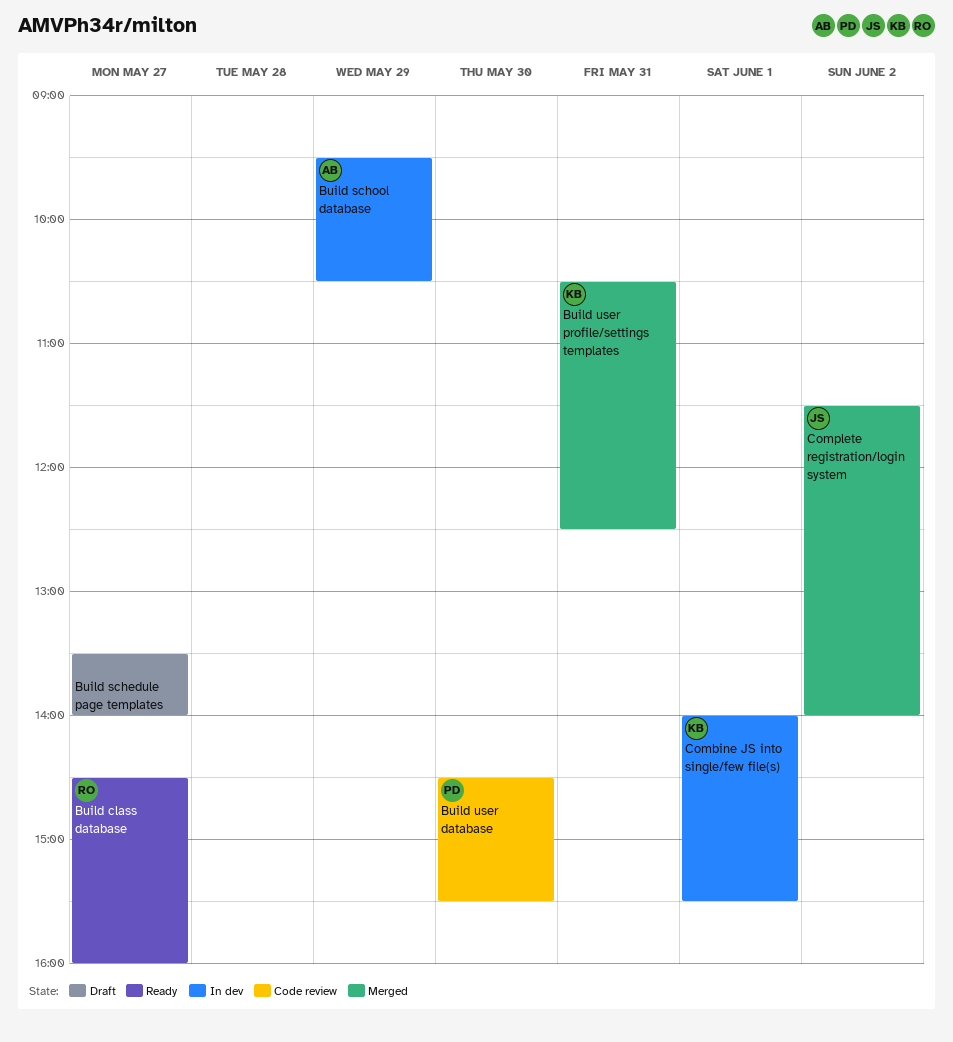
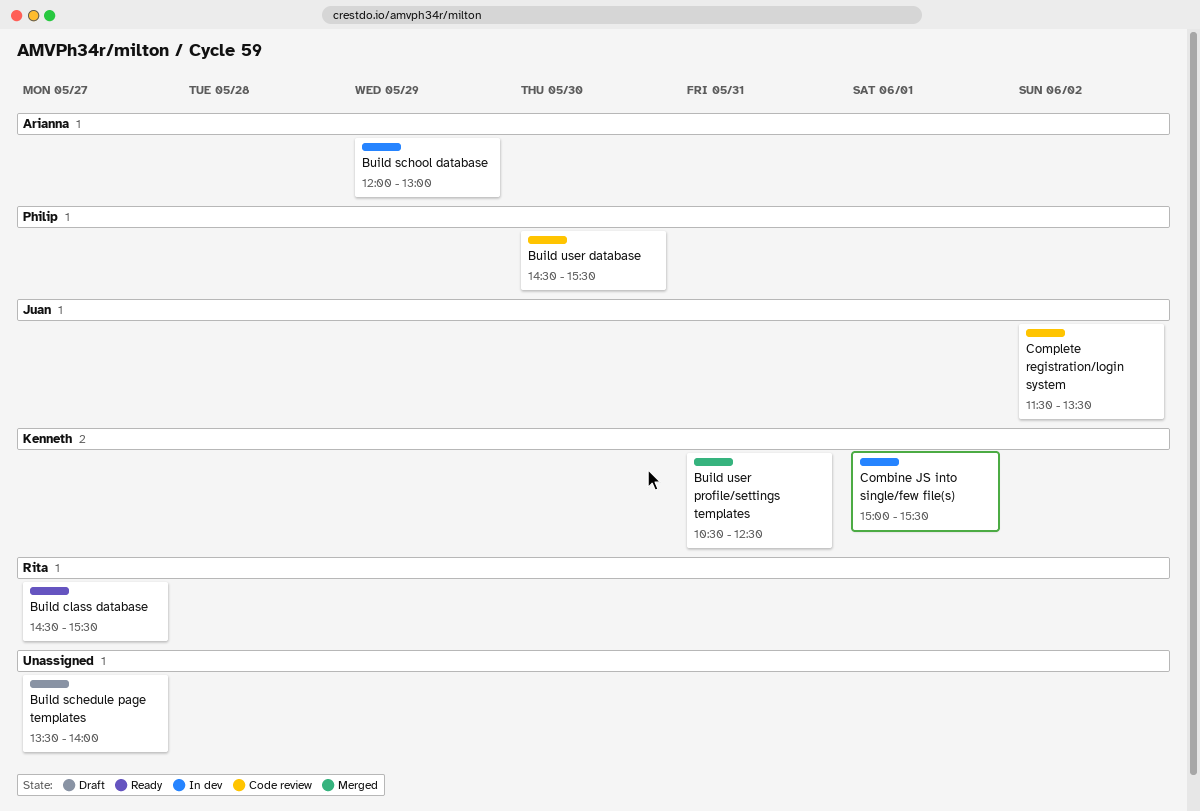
Build class database, ends: 16:00 -> 15:30
Build school database, begins: 09:30 -> 12:00
Build school database, ends: 10:30 -> 13:00
Combine JS into single/few file(s), begins: 14:00 -> 15:00
Complete registration/login system, status: Merged -> Code review
Complete registration/login system, ends: 14:00 -> 13:30

